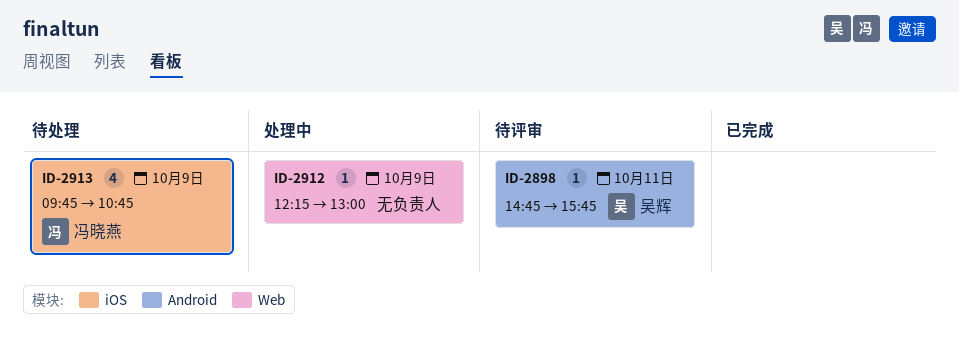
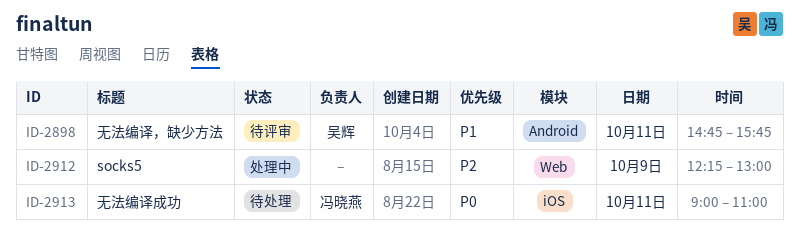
ID-2913, day: Oct 9 -> Oct 11
ID-2913, begins: 09:45 -> 09:00
ID-2913, ends: 10:45 -> 11:00

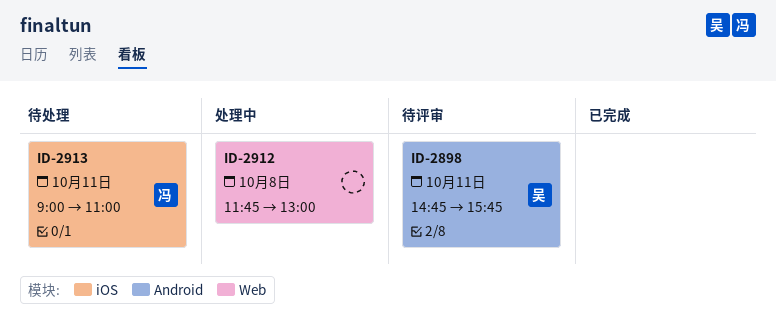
ID-2912, day: Oct 9 -> Oct 8
ID-2912, begins: 12:15 -> 11:45

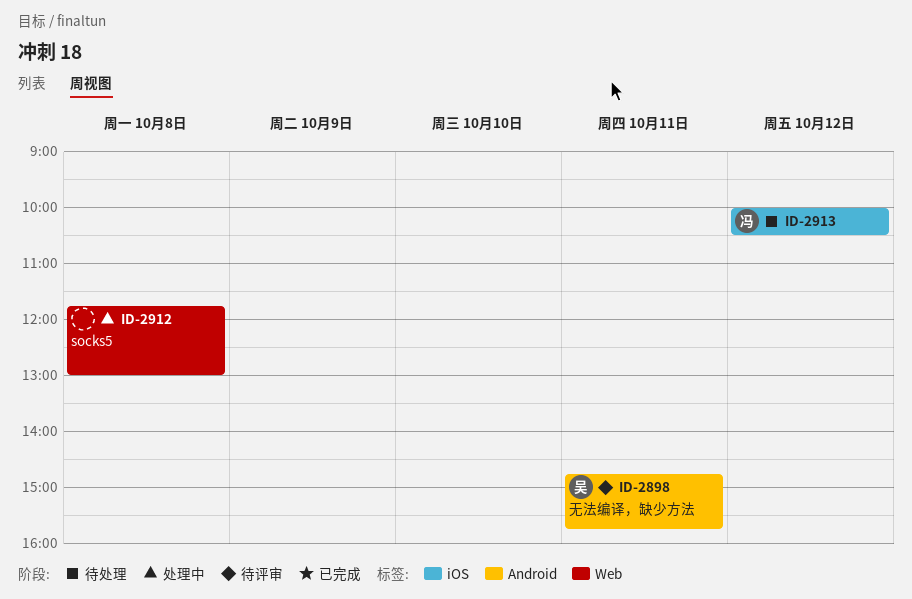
ID-2913, day: Oct 11 -> Oct 12
ID-2913, begins: 09:00 -> 10:00
ID-2913, ends: 11:00 -> 10:30

